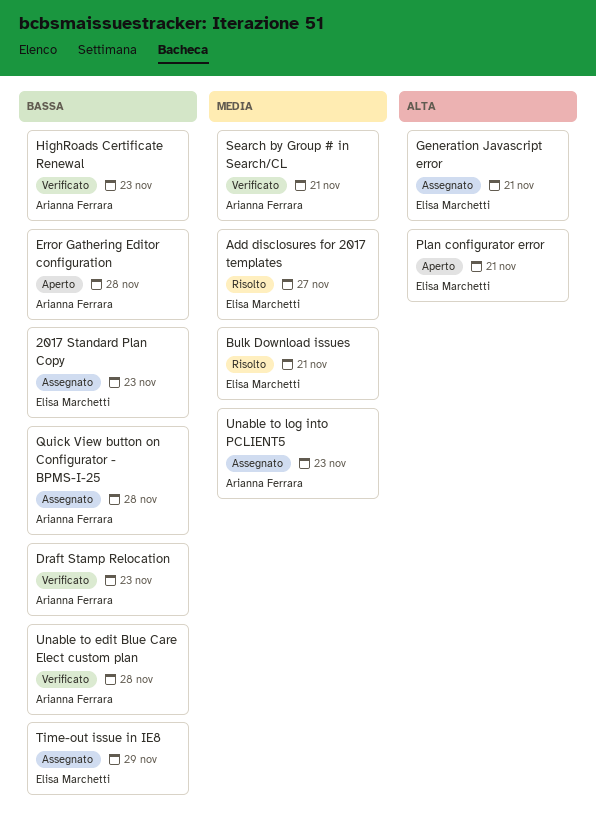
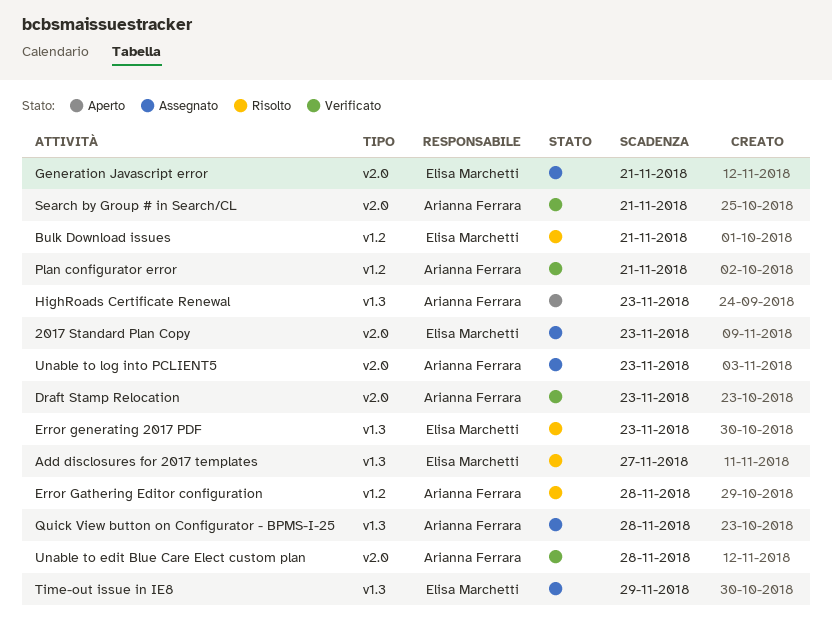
Error Gathering Editor configuration, status: Aperto -> Risolto
Error generating 2017 PDF: none -> present
HighRoads Certificate Renewal, status: Verificato -> Aperto
Plan configurator error, status: Aperto -> Verificato
Plan configurator error, owner: Elisa Marchetti -> Arianna Ferrara

